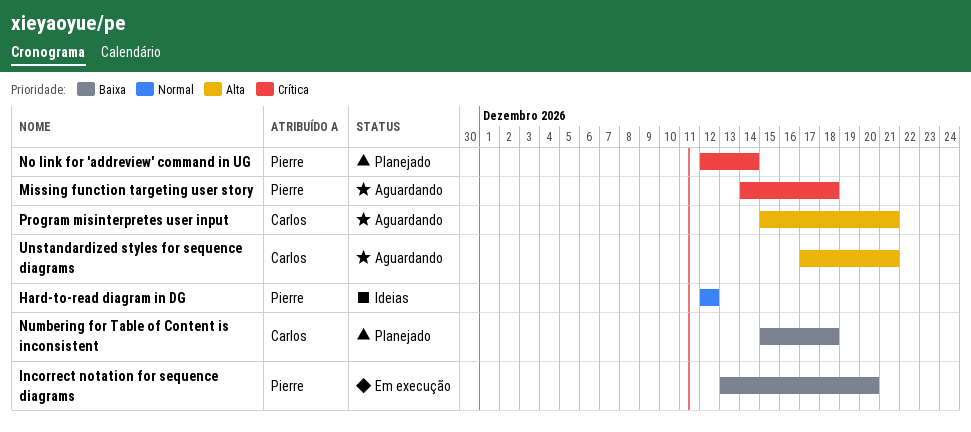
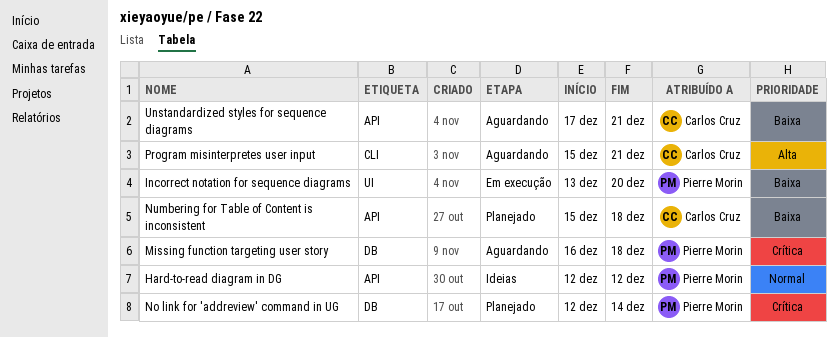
Missing function targeting user story, start: Dec 14 -> Dec 16
Unstandardized styles for sequence diagrams, priority: Alta -> Baixa

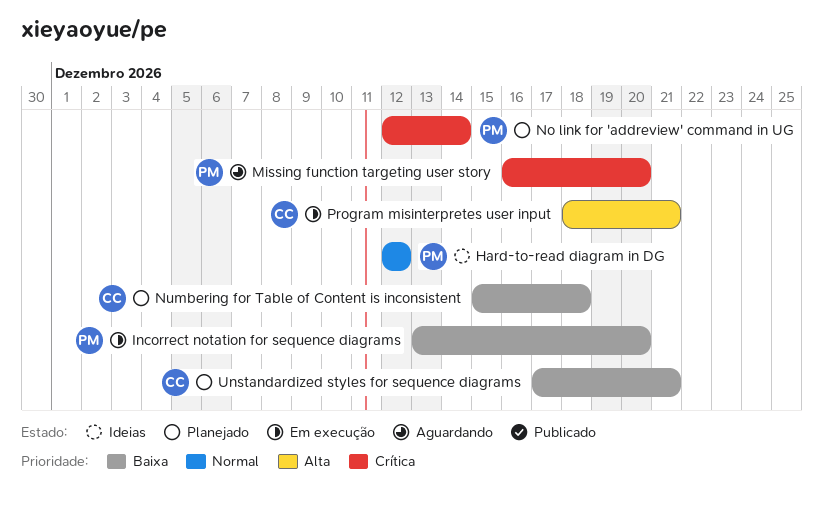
Missing function targeting user story, due: Dec 18 -> Dec 20
Program misinterpretes user input, status: Aguardando -> Em execução
Program misinterpretes user input, start: Dec 15 -> Dec 18
Unstandardized styles for sequence diagrams, status: Aguardando -> Planejado

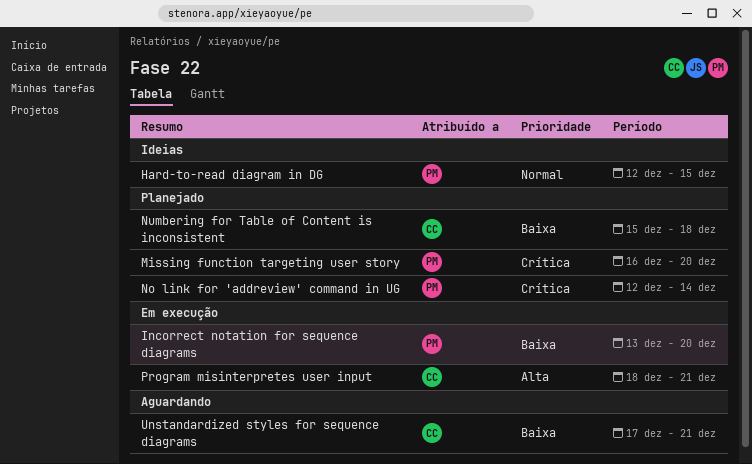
Hard-to-read diagram in DG, due: Dec 12 -> Dec 15
Missing function targeting user story, status: Aguardando -> Planejado
Unstandardized styles for sequence diagrams, status: Planejado -> Aguardando

